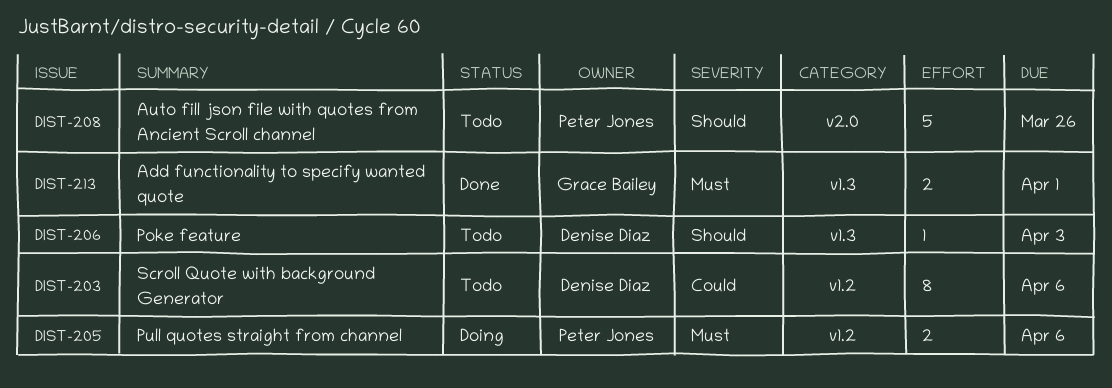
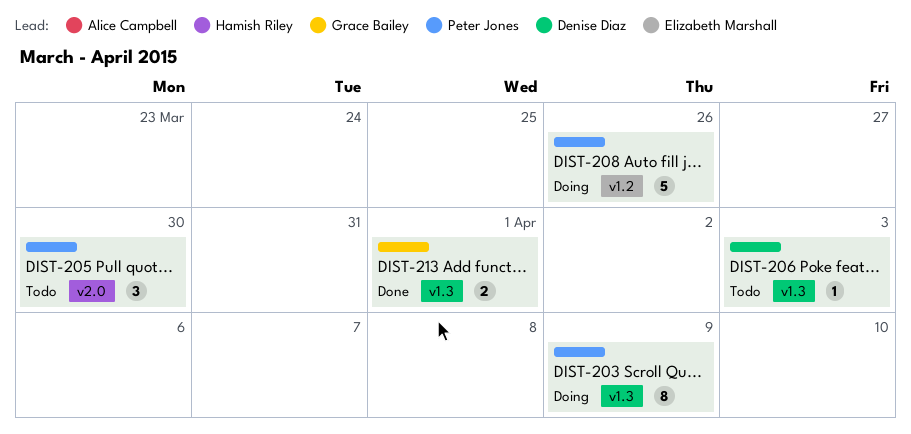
DIST-203, status: Todo -> Doing
DIST-203, owner: Denise Diaz -> Peter Jones
DIST-203, label: v1.2 -> v1.3
DIST-203, due: Apr 6 -> Apr 9
DIST-205, status: Doing -> Todo
DIST-205, label: v1.2 -> v2.0
DIST-205, estimate: 2 -> 3
DIST-205, due: Apr 6 -> Mar 30
DIST-208, status: Todo -> Doing
DIST-208, label: v2.0 -> v1.2

